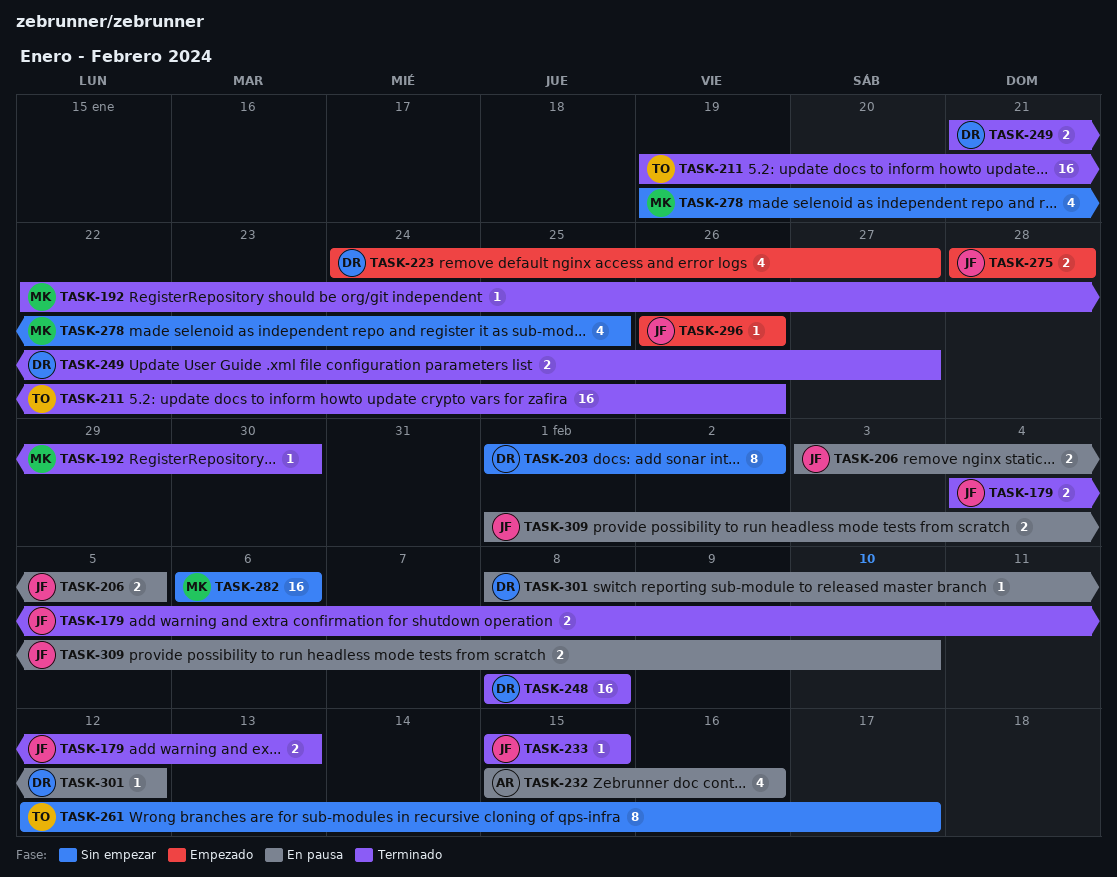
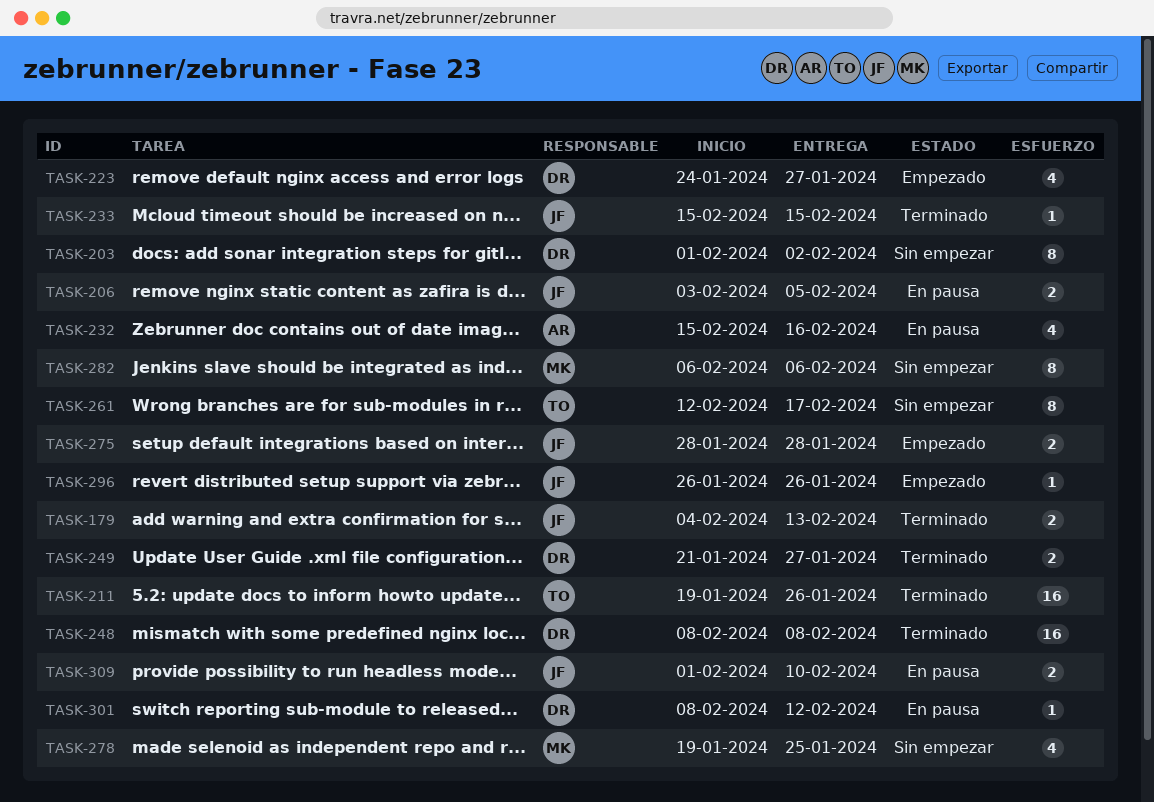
TASK-192: present -> none
TASK-282, estimate: 16 -> 8

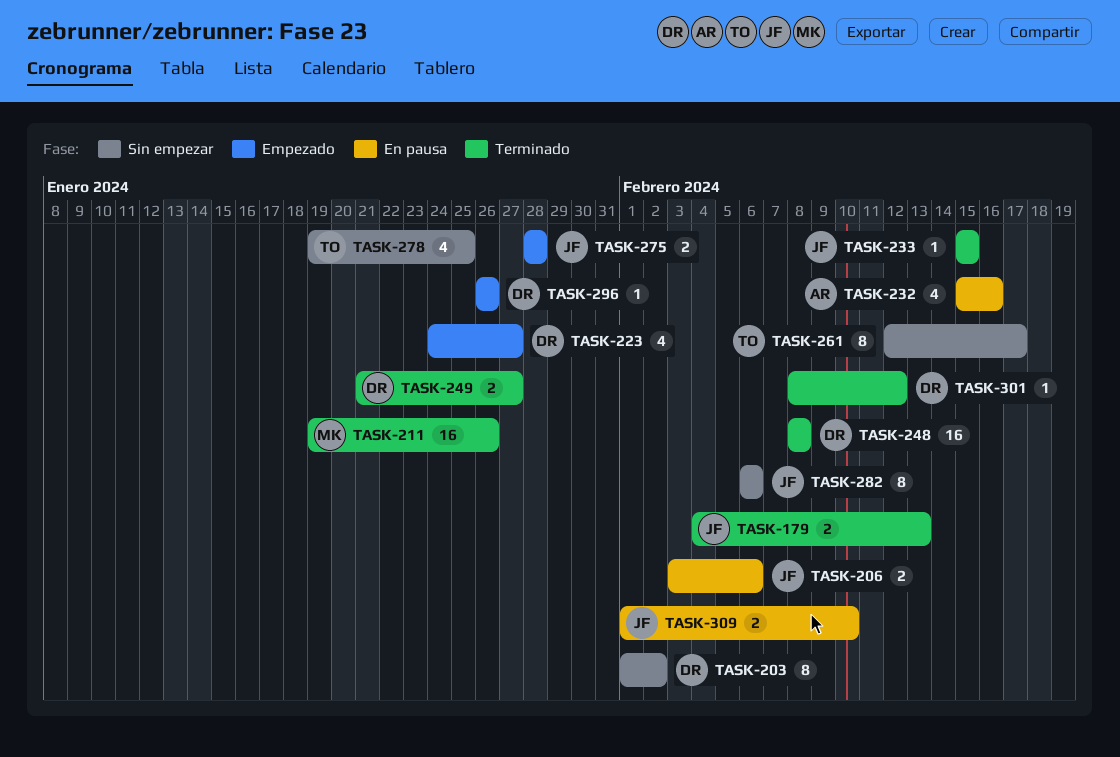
TASK-206, due: Feb 5 -> Feb 6
TASK-211, owner: TO -> MK
TASK-278, owner: MK -> TO
TASK-282, owner: MK -> JF
TASK-296, owner: JF -> DR
TASK-301, status: En pausa -> Terminado

